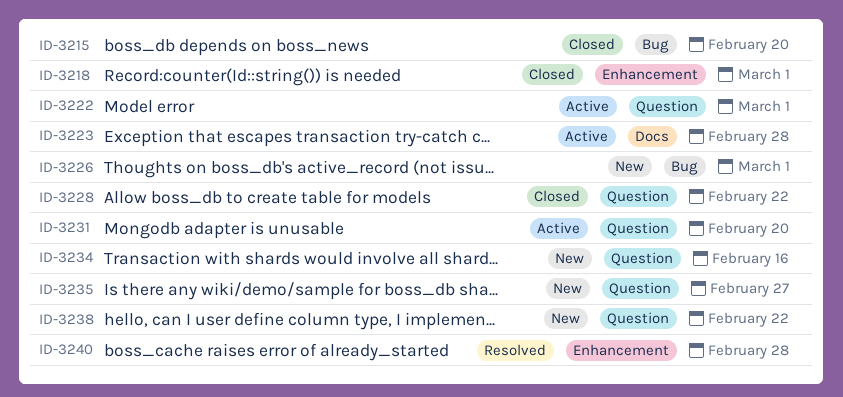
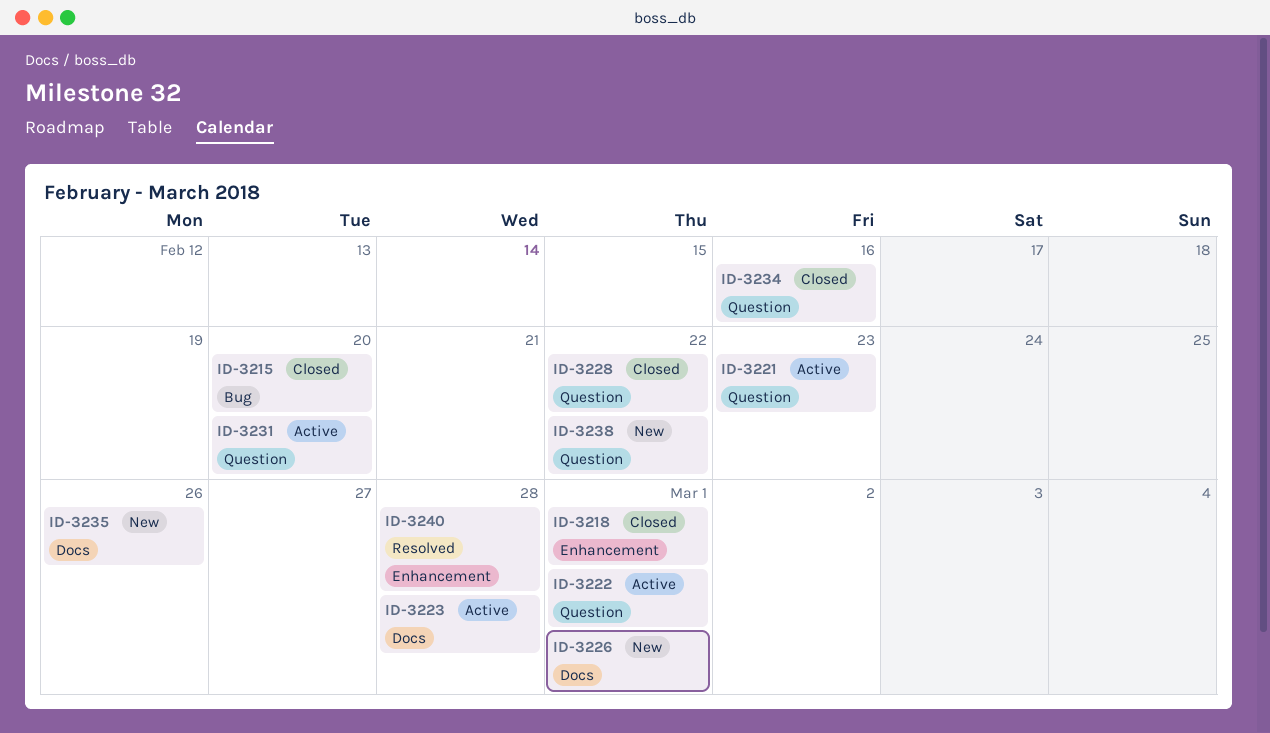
ID-3221: none -> present
ID-3226, label: Bug -> Docs
ID-3234, status: New -> Closed
ID-3235, label: Question -> Docs
ID-3235, due: Feb 27 -> Feb 26

